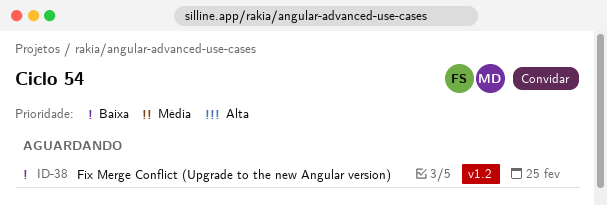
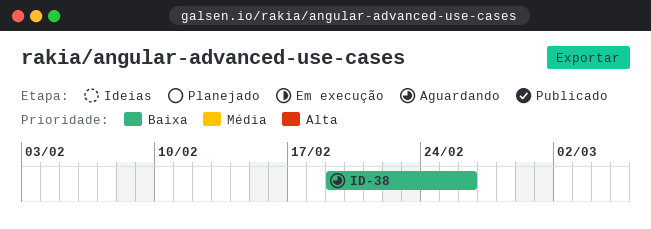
ID-38, due: Feb 25 -> Feb 26

